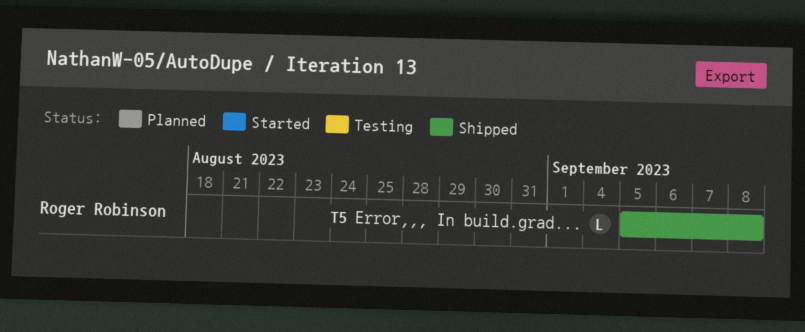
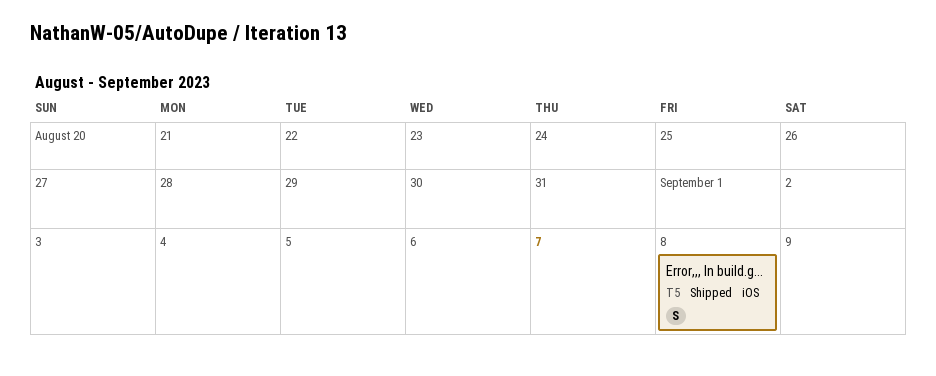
T5, estimate: L -> S

